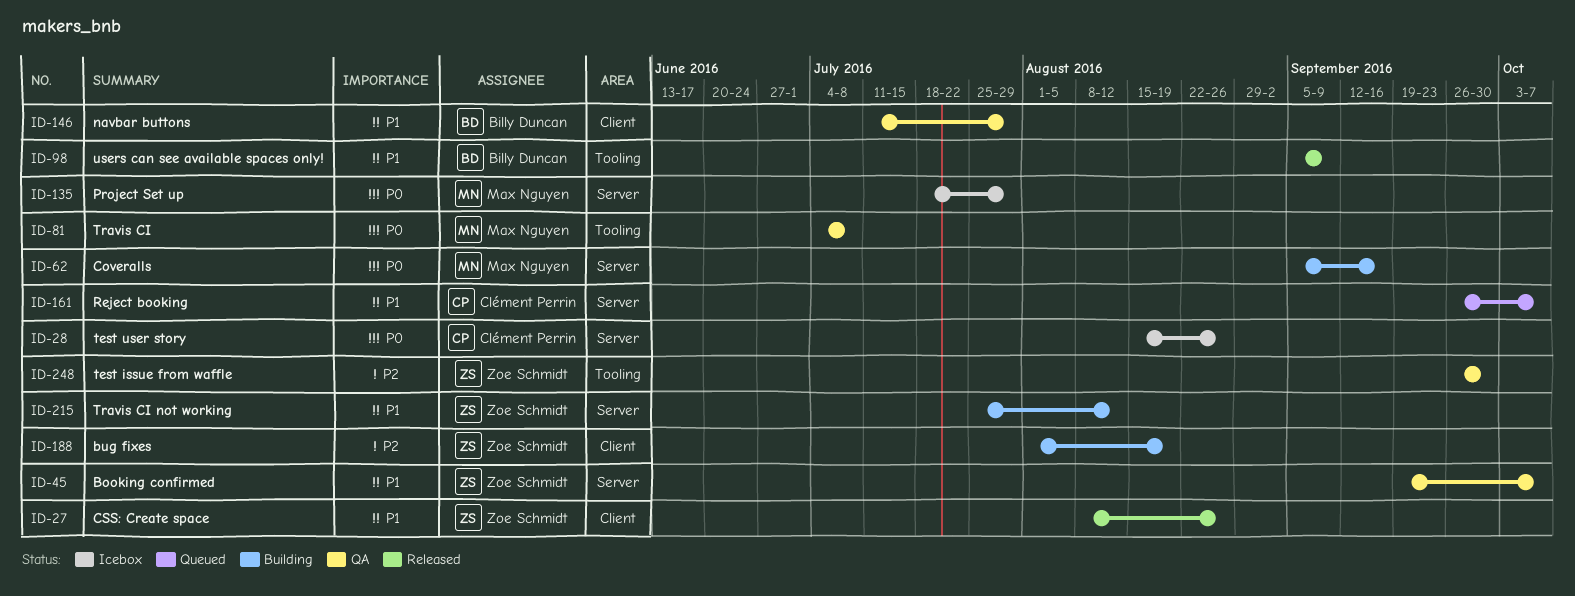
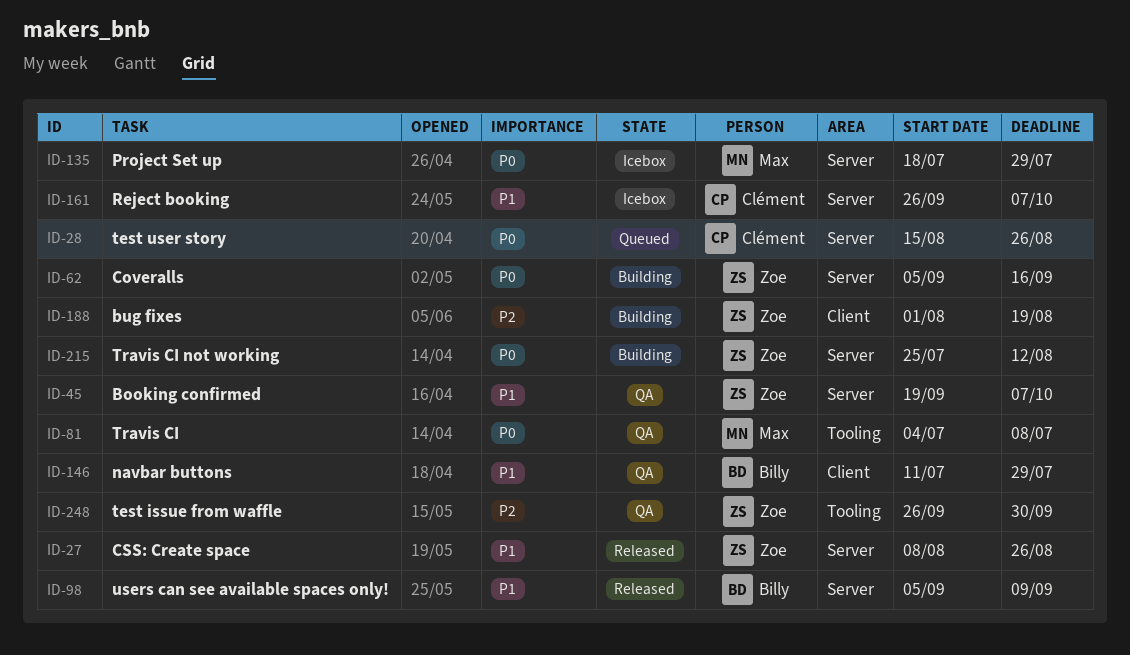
ID-27, label: Client -> Server
ID-28, status: Icebox -> Queued
ID-62, owner: Max Nguyen -> Zoe Schmidt
ID-98, label: Tooling -> Server
ID-161, status: Queued -> Icebox
ID-215, priority: P1 -> P0

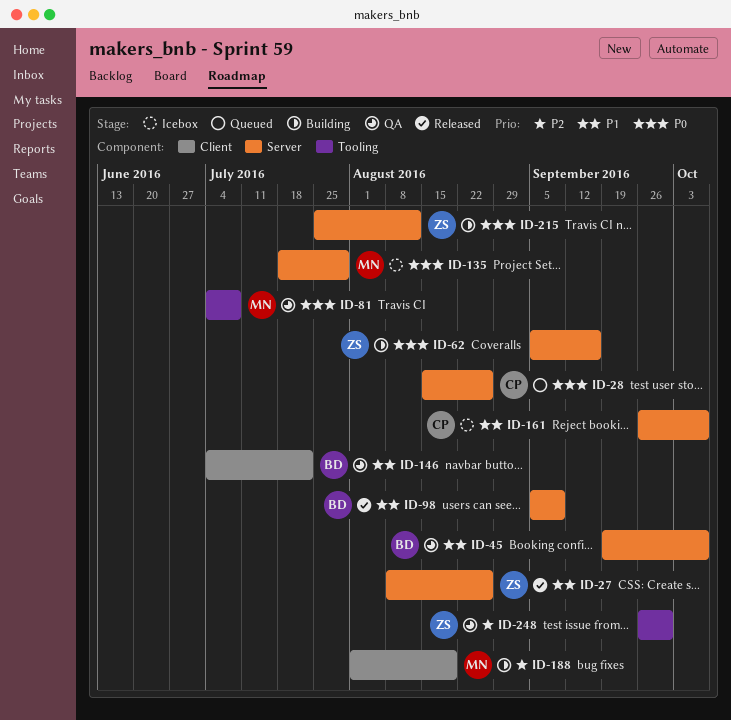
ID-45, owner: Zoe -> Billy
ID-146, start: Jul 11 -> Jul 4
ID-146, due: Jul 29 -> Jul 22
ID-188, owner: Zoe -> Max

